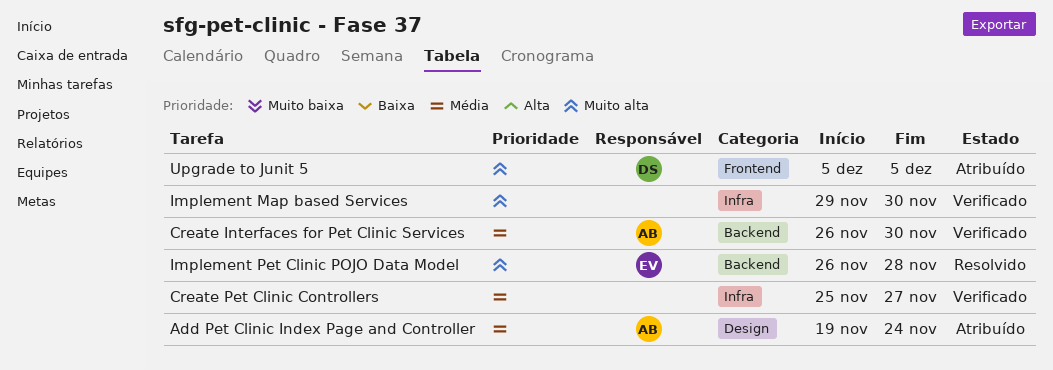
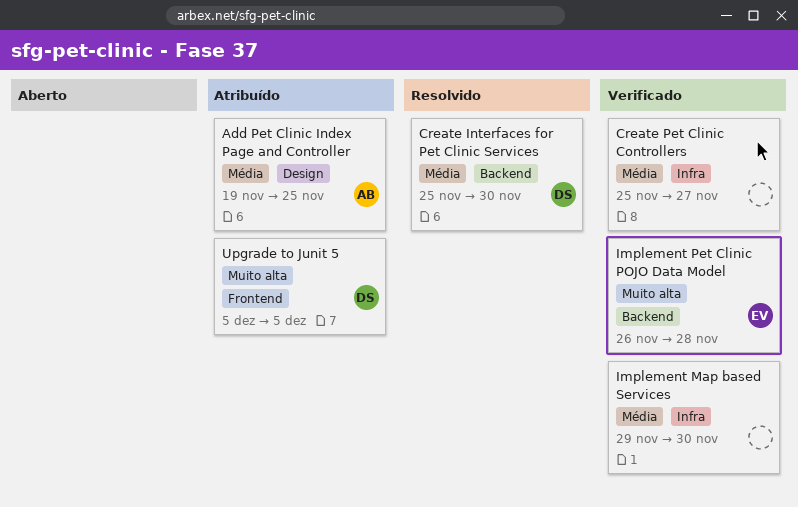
Add Pet Clinic Index Page and Controller, due: Nov 24 -> Nov 25
Create Interfaces for Pet Clinic Services, status: Verificado -> Resolvido
Create Interfaces for Pet Clinic Services, owner: AB -> DS
Create Interfaces for Pet Clinic Services, start: Nov 26 -> Nov 25
Implement Map based Services, priority: Muito alta -> Média
Implement Pet Clinic POJO Data Model, status: Resolvido -> Verificado

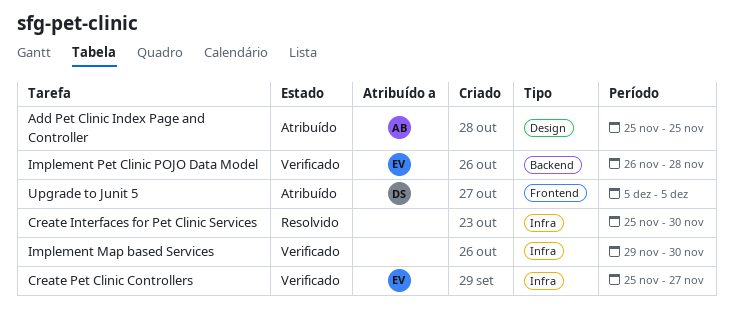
Add Pet Clinic Index Page and Controller, start: Nov 19 -> Nov 25
Create Interfaces for Pet Clinic Services, owner: DS -> none
Create Interfaces for Pet Clinic Services, label: Backend -> Infra
Create Pet Clinic Controllers, owner: none -> EV

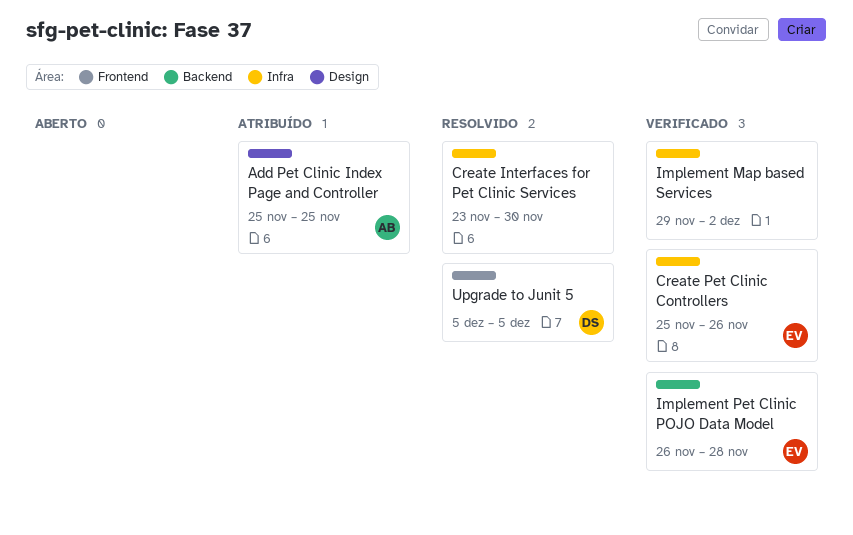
Create Interfaces for Pet Clinic Services, start: Nov 25 -> Nov 23
Create Pet Clinic Controllers, due: Nov 27 -> Nov 26
Implement Map based Services, due: Nov 30 -> Dec 2
Upgrade to Junit 5, status: Atribuído -> Resolvido

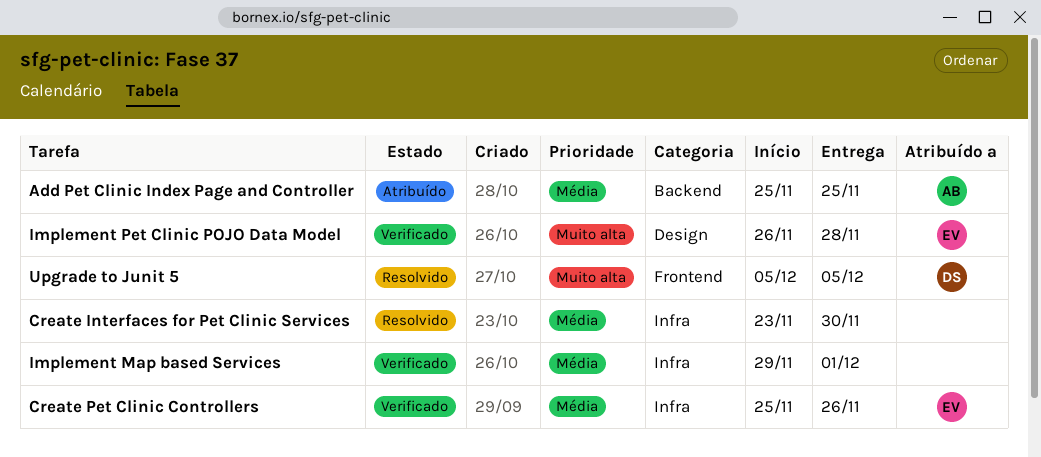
Add Pet Clinic Index Page and Controller, label: Design -> Backend
Implement Map based Services, due: Dec 2 -> Dec 1
Implement Pet Clinic POJO Data Model, label: Backend -> Design

